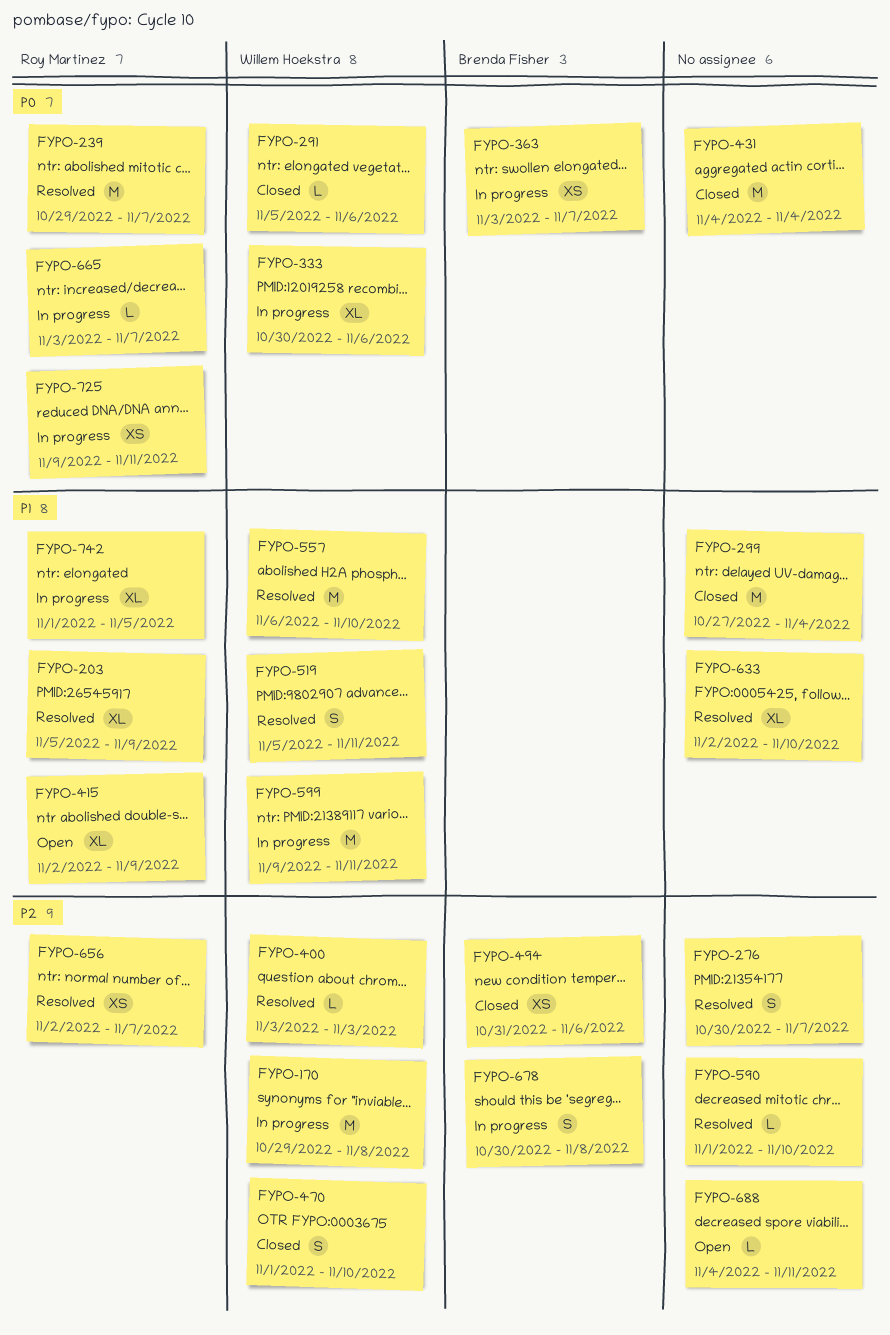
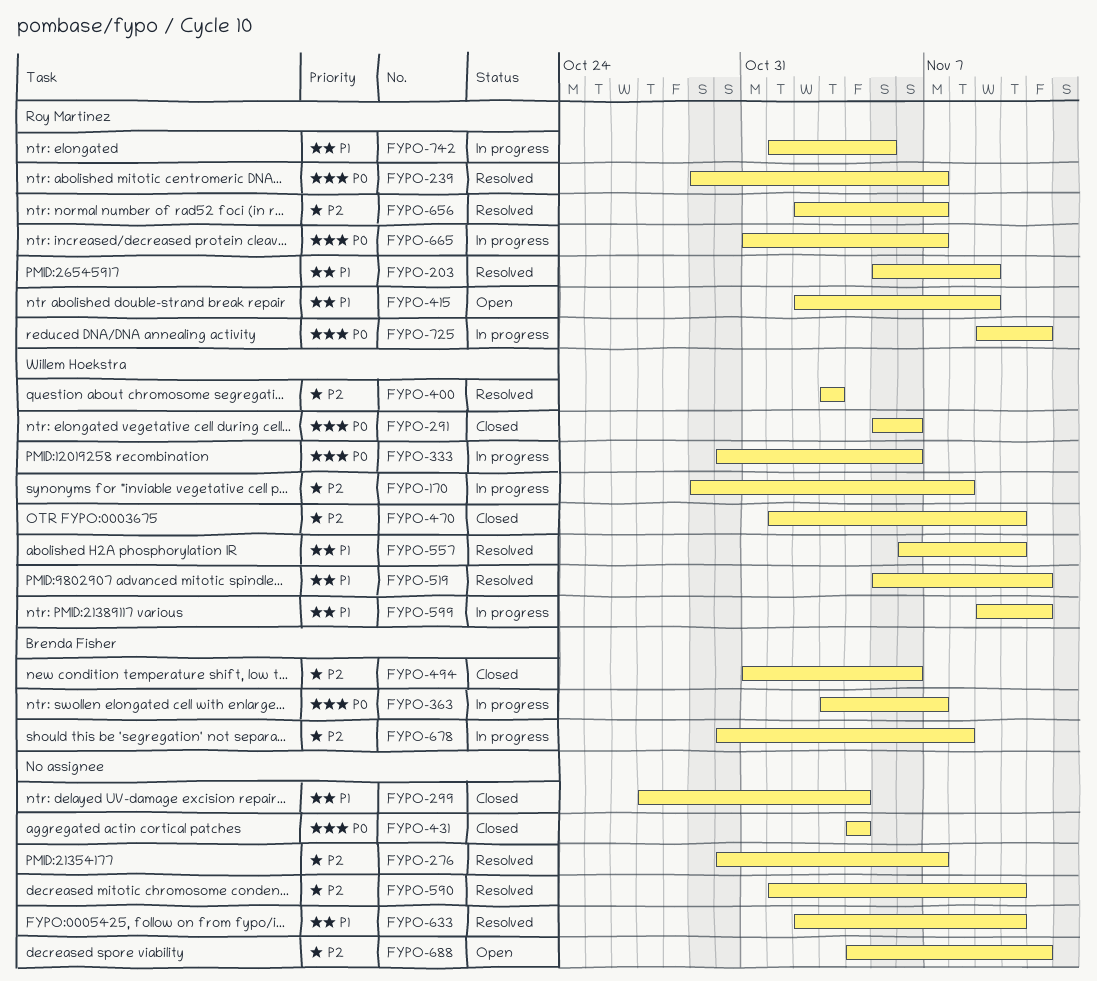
FYPO-665, start: Nov 3 -> Oct 31

